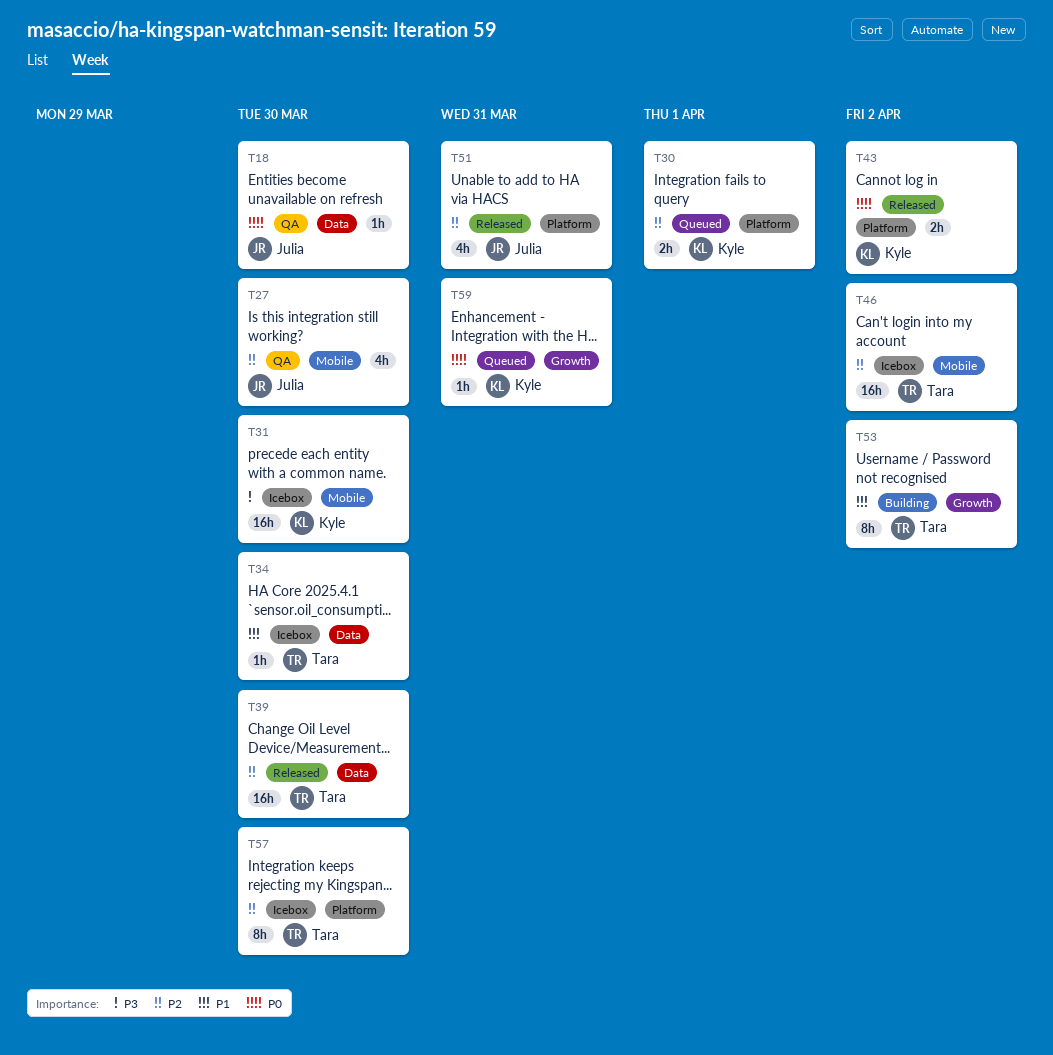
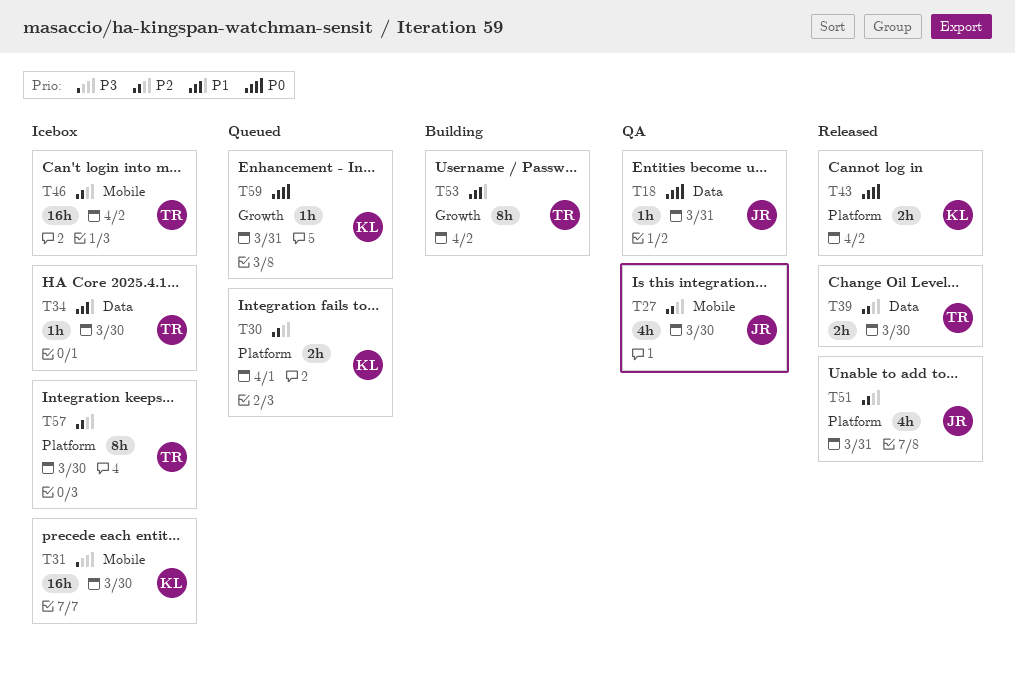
T18, due: Mar 30 -> Mar 31
T39, estimate: 16h -> 2h

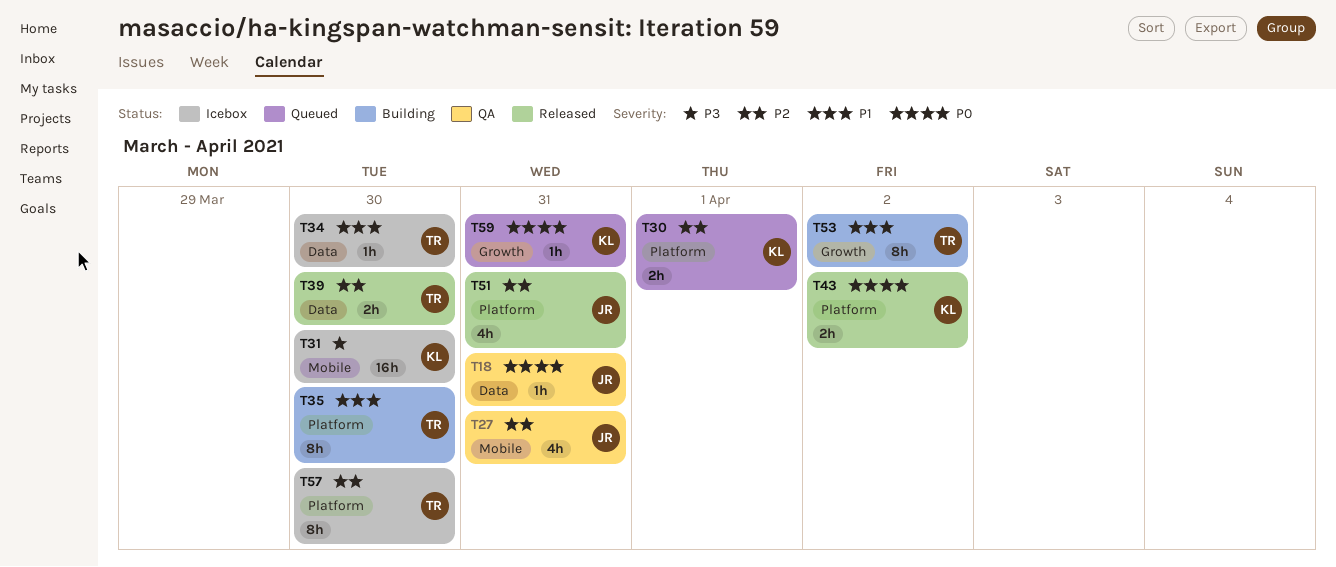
T27, due: Mar 30 -> Mar 31
T35: none -> present
T46: present -> none

